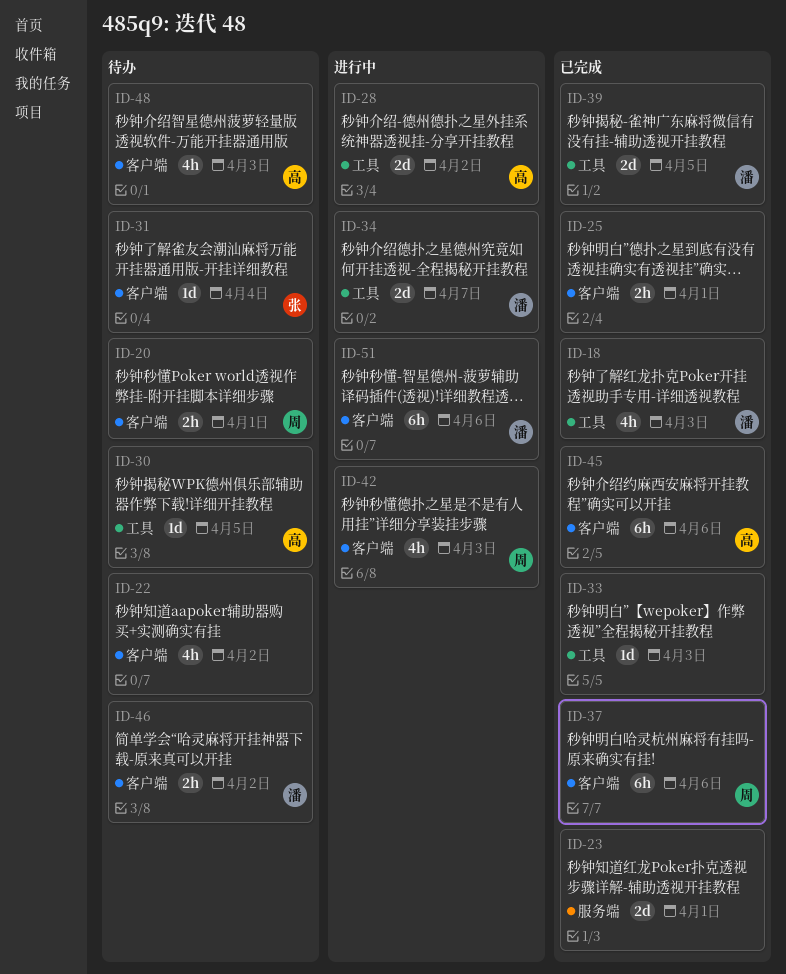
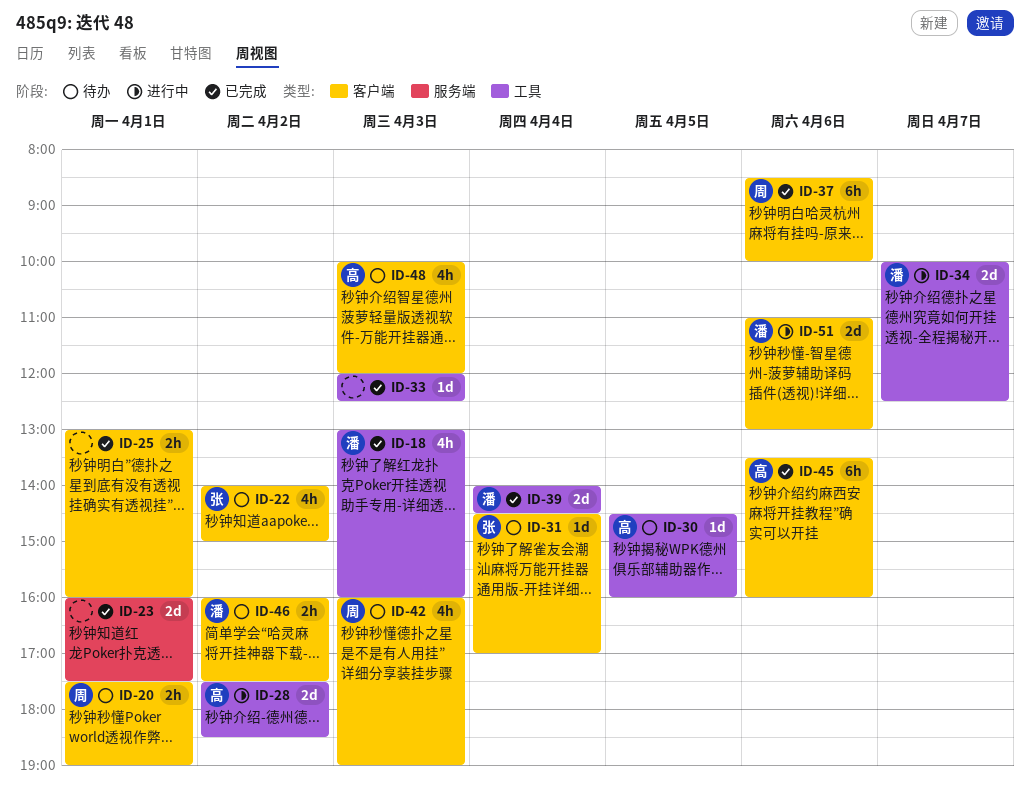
ID-22, owner: none -> 张
ID-39, day: Apr 5 -> Apr 4
ID-42, status: 进行中 -> 待办
ID-51, estimate: 6h -> 2d

